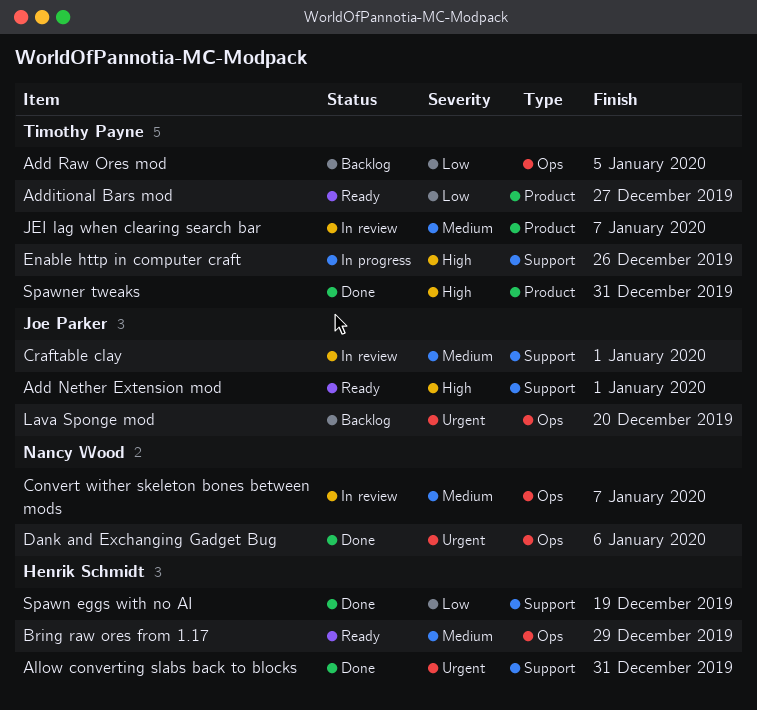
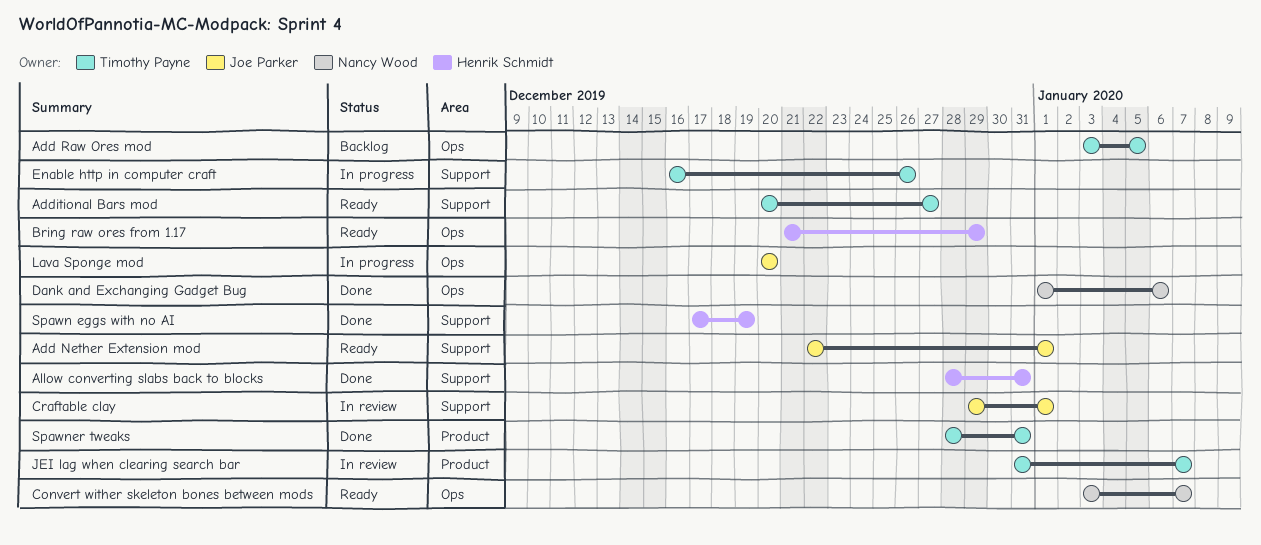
Additional Bars mod, label: Product -> Support
Convert wither skeleton bones between mods, status: In review -> Ready
Lava Sponge mod, status: Backlog -> In progress

